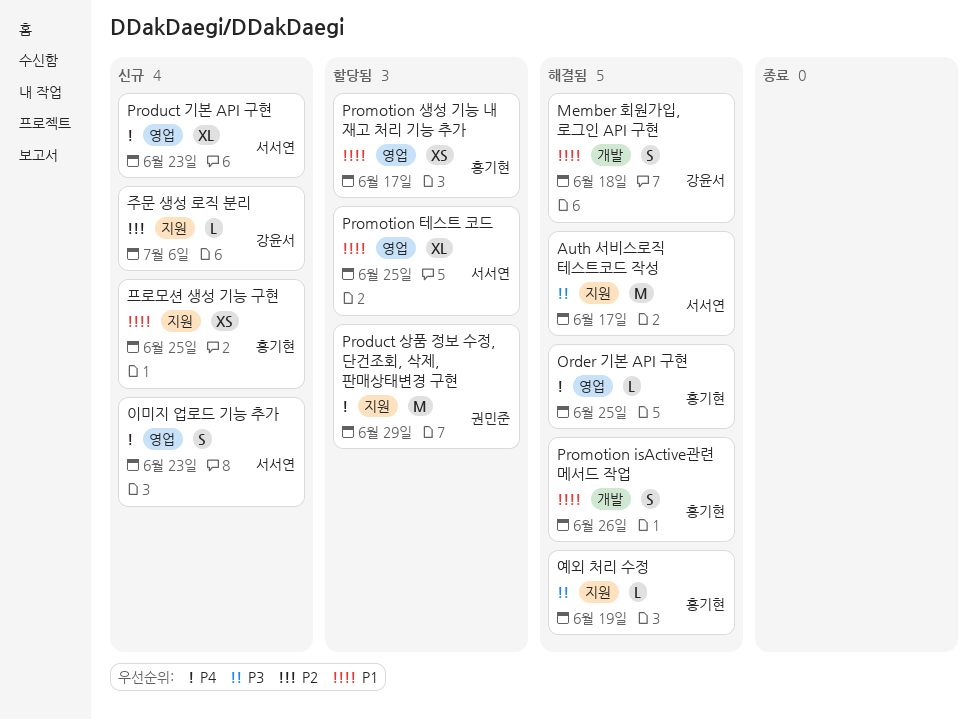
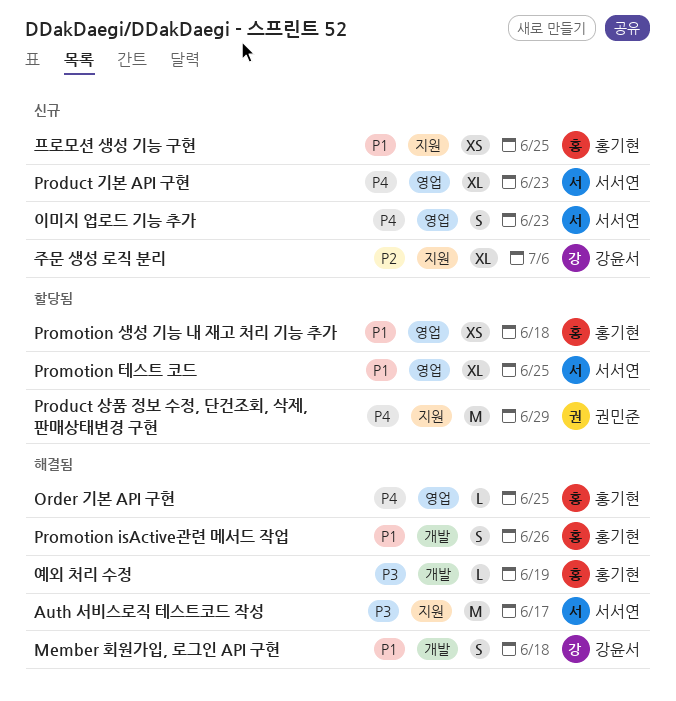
Promotion 생성 기능 내 재고 처리 기능 추가, due: Jun 17 -> Jun 18
예외 처리 수정, label: 지원 -> 개발
주문 생성 로직 분리, estimate: L -> XL

